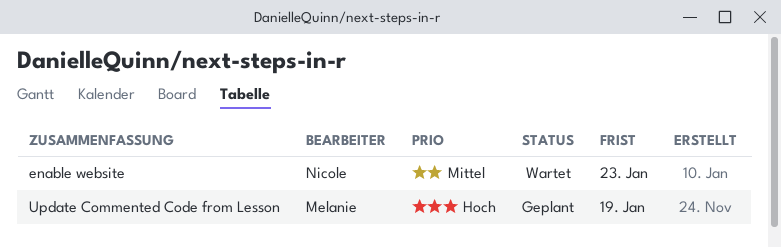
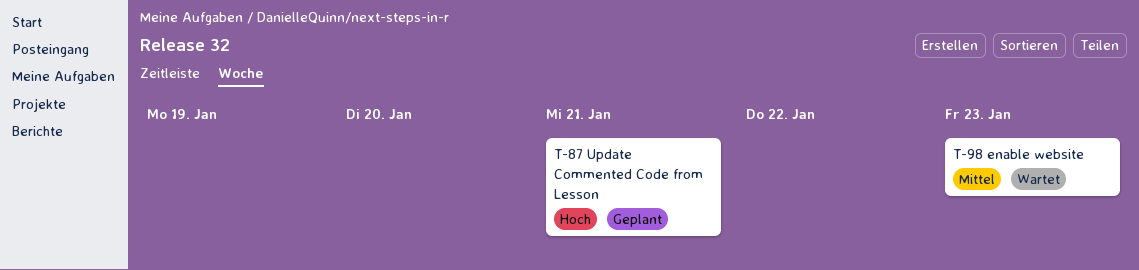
Update Commented Code from Lesson, due: Jan 19 -> Jan 21

